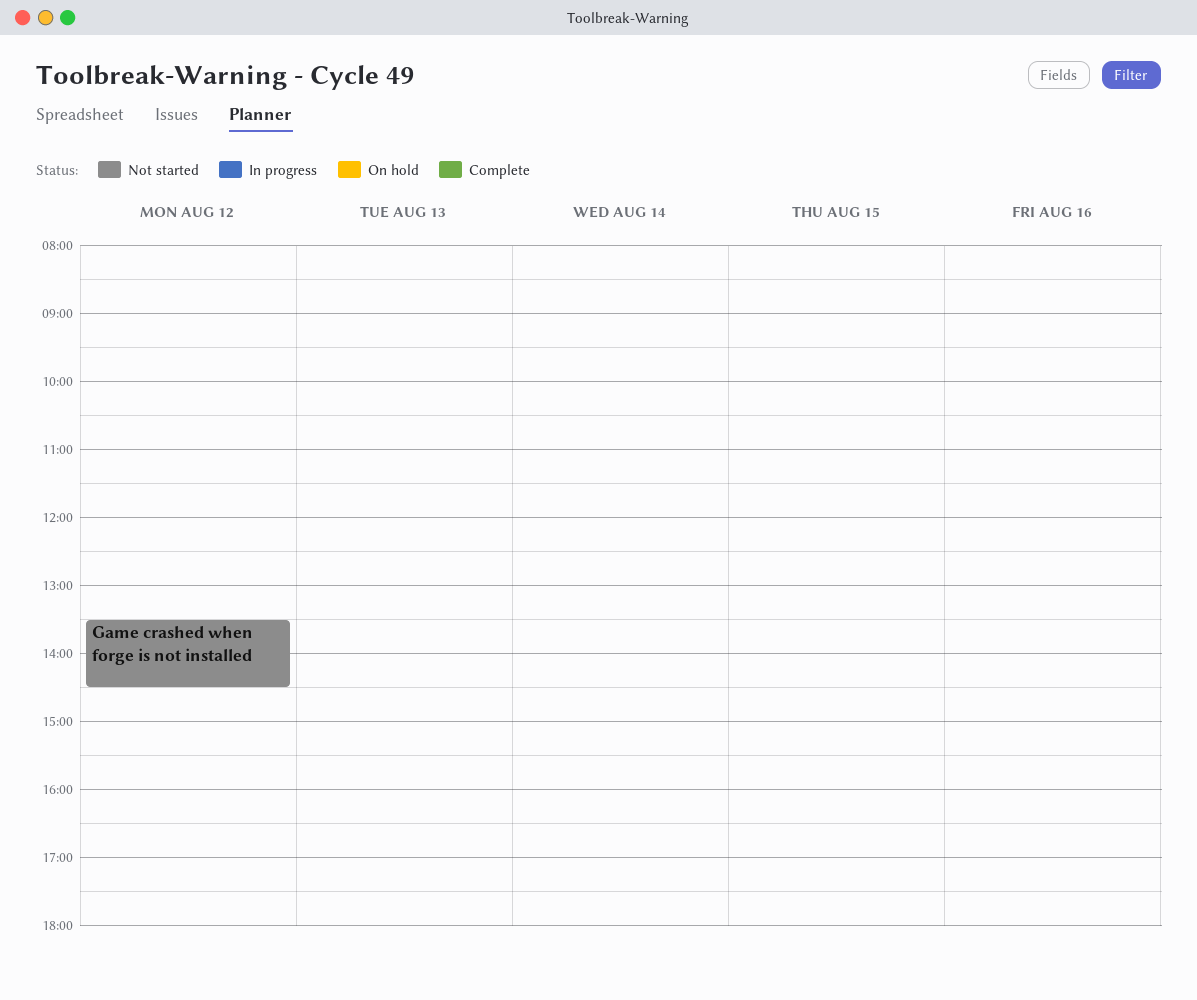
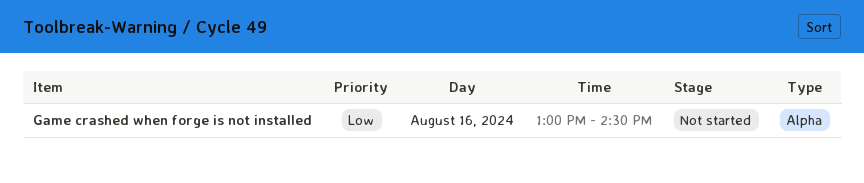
Game crashed when forge is not installed, day: Aug 12 -> Aug 16
Game crashed when forge is not installed, begins: 13:30 -> 13:00

